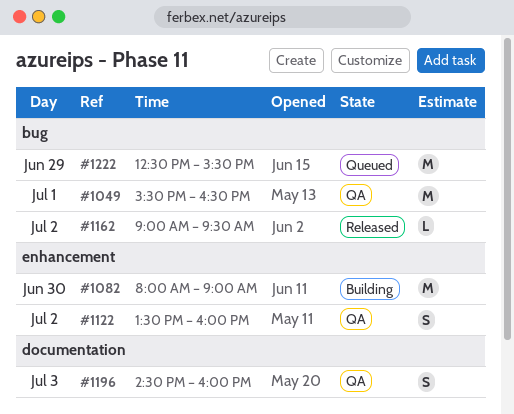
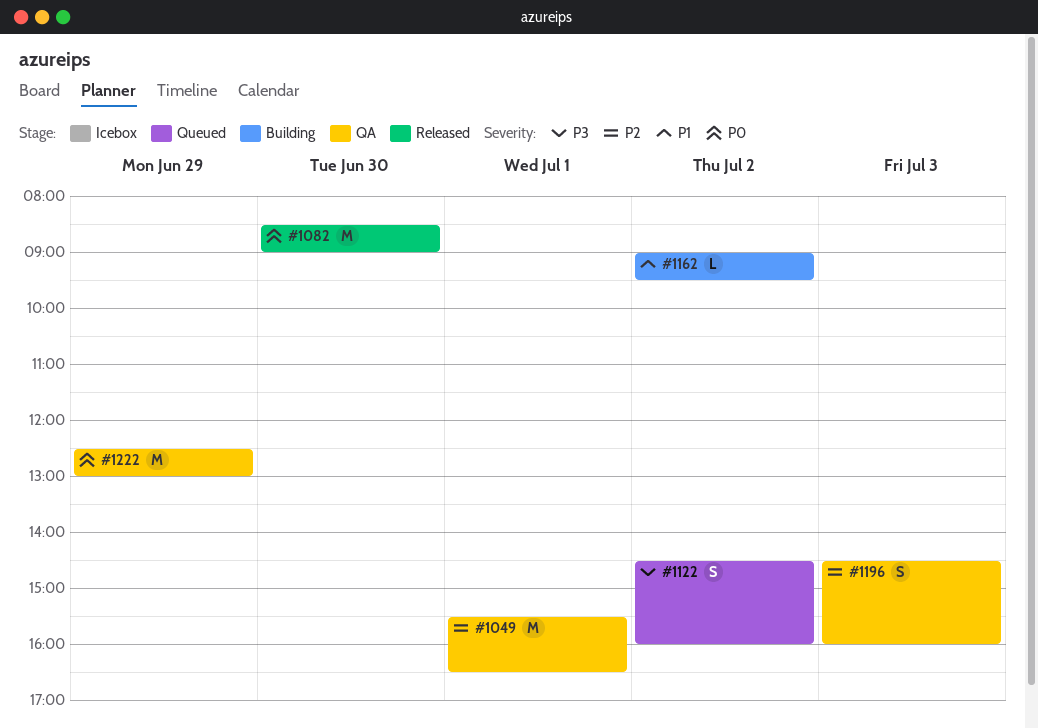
#1082, status: Building -> Released
#1082, begins: 08:00 -> 08:30
#1122, status: QA -> Queued
#1122, begins: 13:30 -> 14:30
#1162, status: Released -> Building
#1222, status: Queued -> QA
#1222, ends: 15:30 -> 13:00

